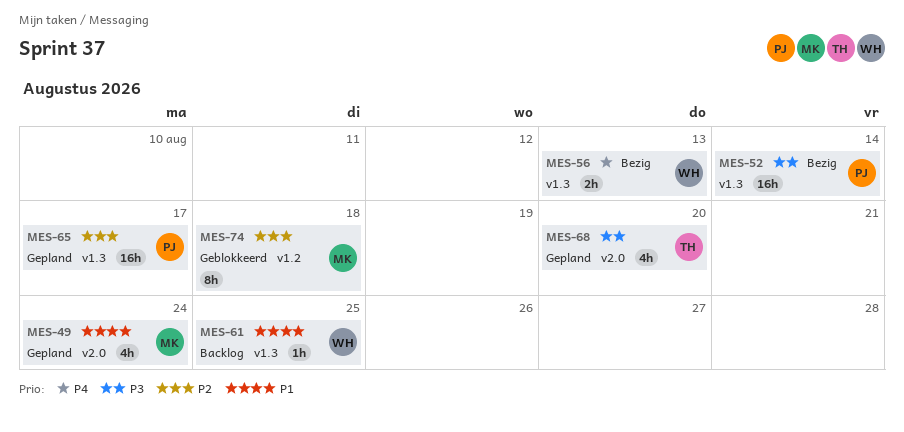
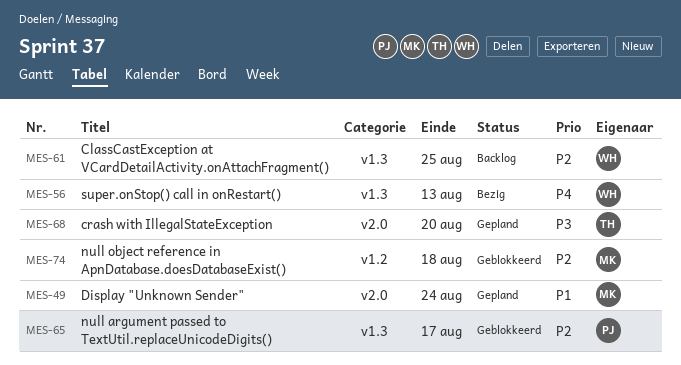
MES-52: present -> none
MES-61, priority: P1 -> P2
MES-65, status: Gepland -> Geblokkeerd

